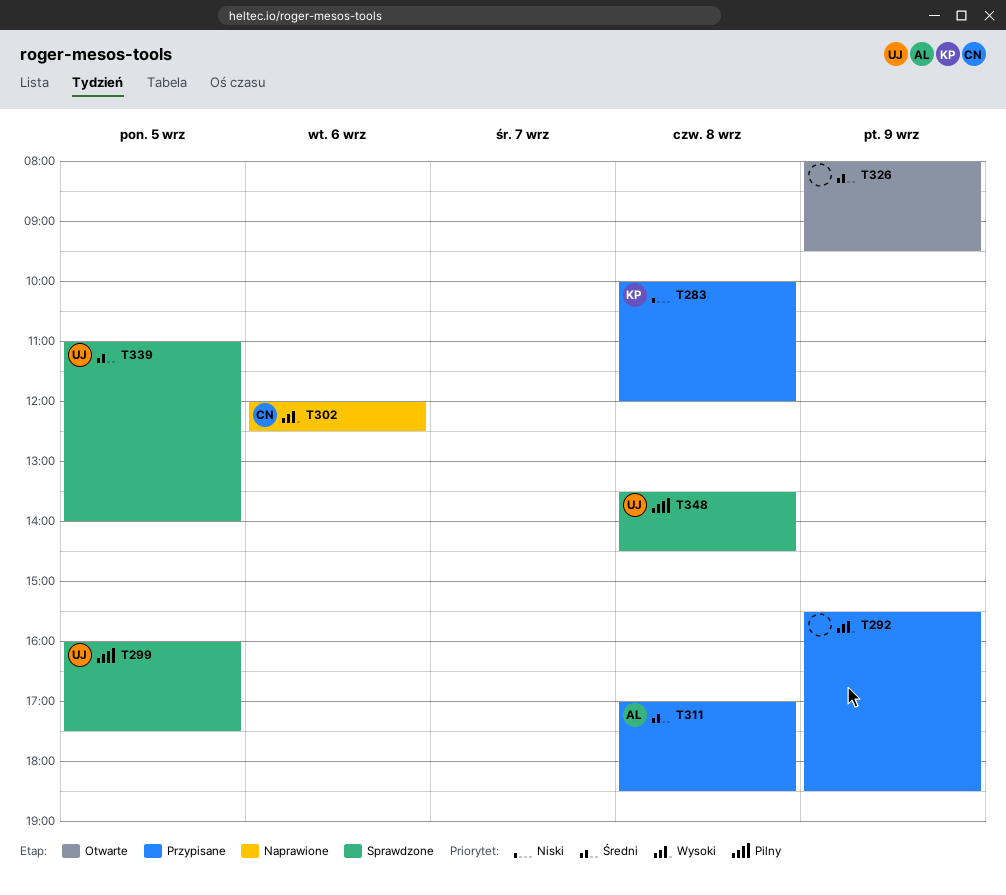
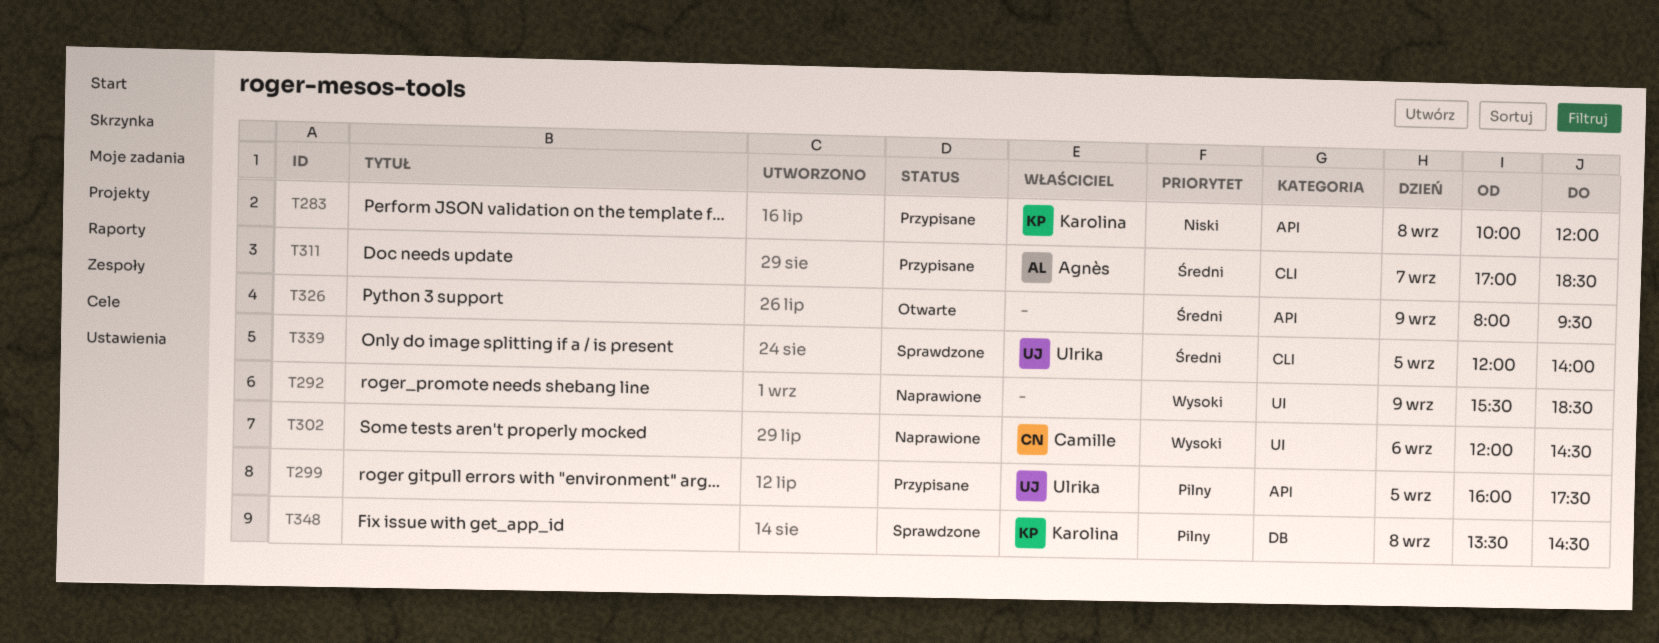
T292, status: Przypisane -> Naprawione
T299, status: Sprawdzone -> Przypisane
T302, ends: 12:30 -> 14:30
T311, day: Sep 8 -> Sep 7
T339, begins: 11:00 -> 12:00
T348, owner: Ulrika -> Karolina

